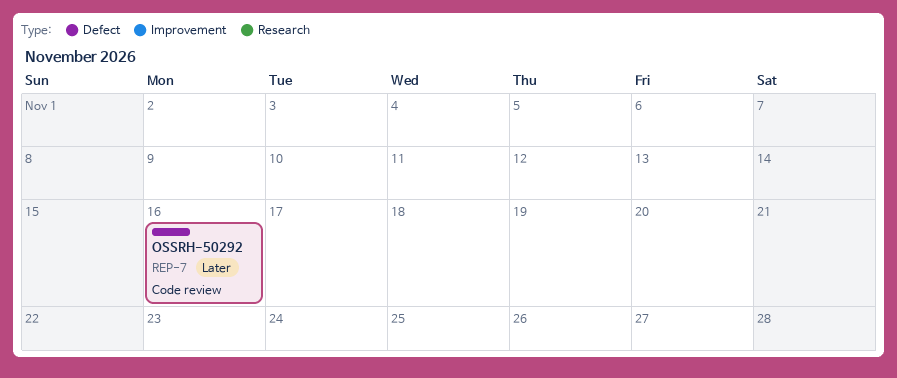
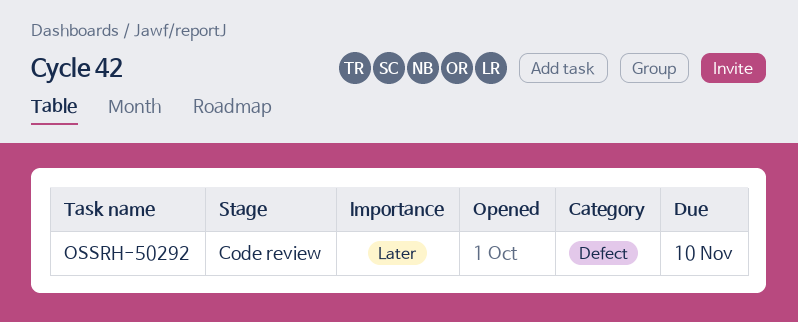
OSSRH-50292, due: Nov 16 -> Nov 10

